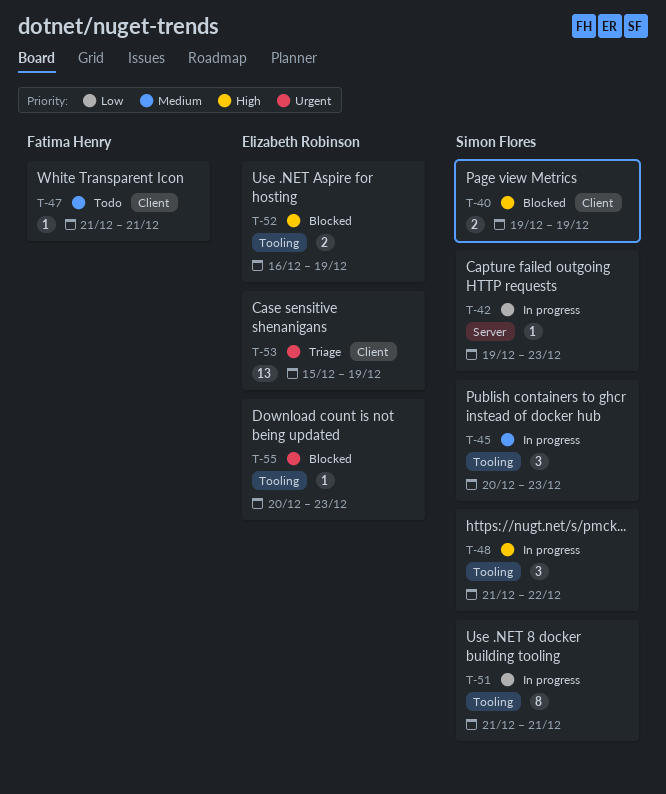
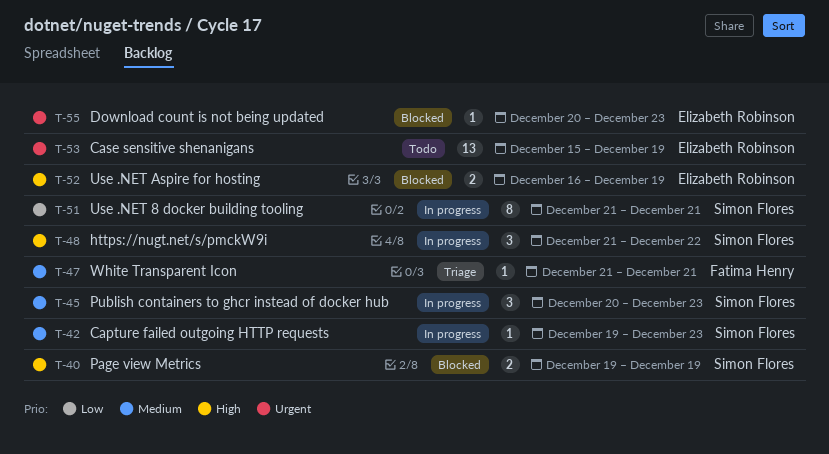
T-42, priority: Low -> Medium
T-47, status: Todo -> Triage
T-53, status: Triage -> Todo

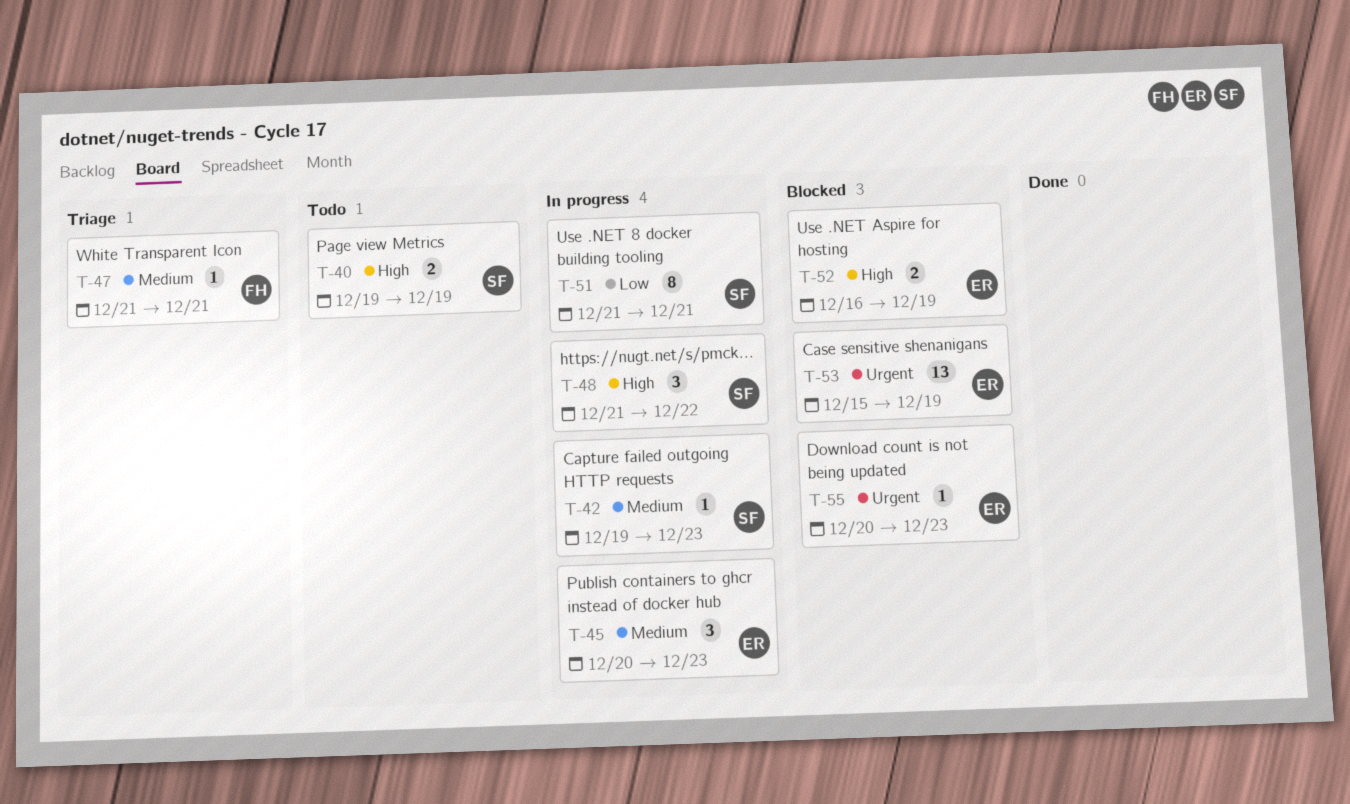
T-40, status: Blocked -> Todo
T-45, owner: Simon Flores -> Elizabeth Robinson
T-53, status: Todo -> Blocked

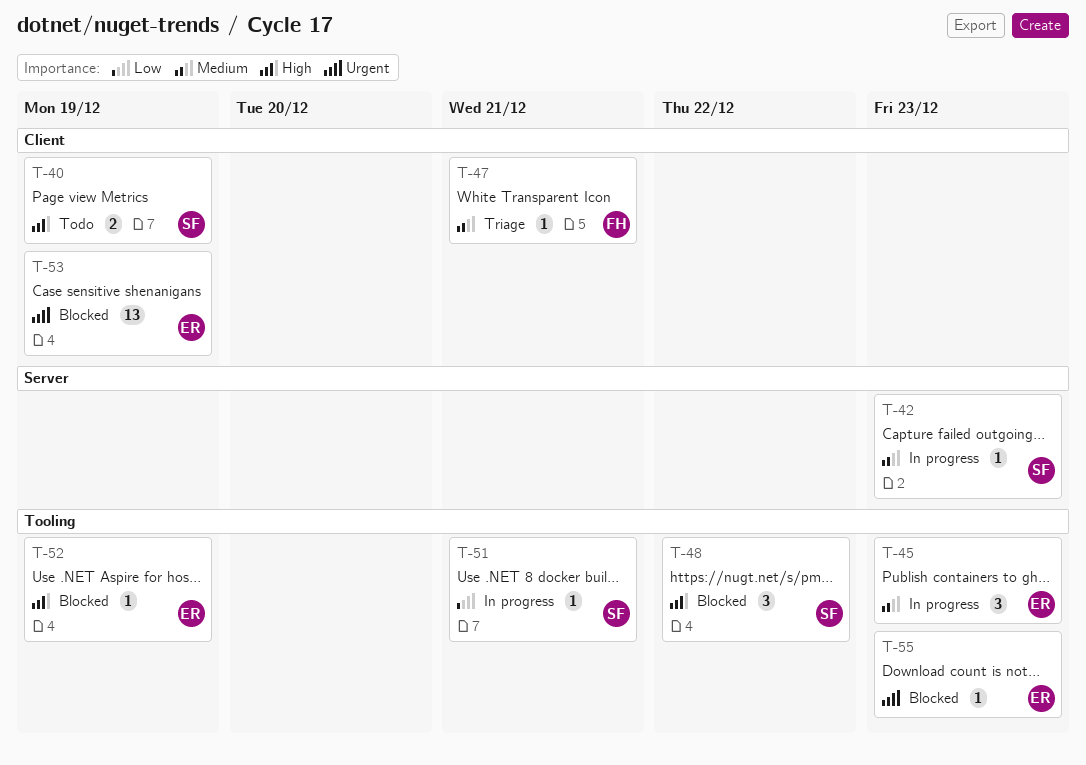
T-48, status: In progress -> Blocked
T-51, estimate: 8 -> 1
T-52, estimate: 2 -> 1

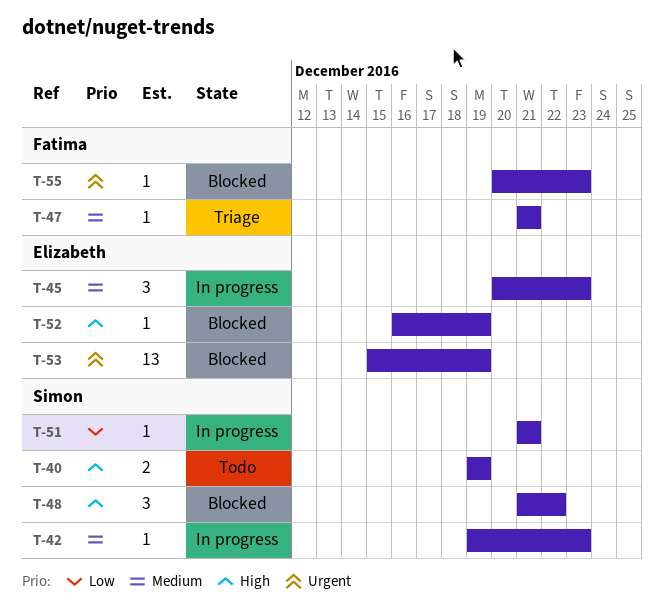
T-55, owner: Elizabeth -> Fatima

